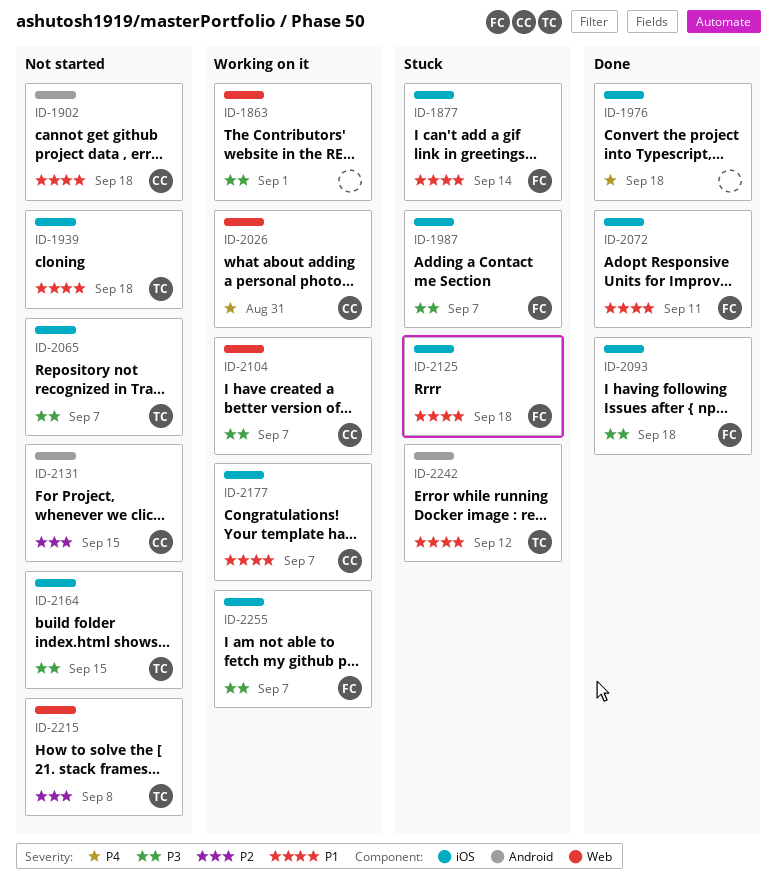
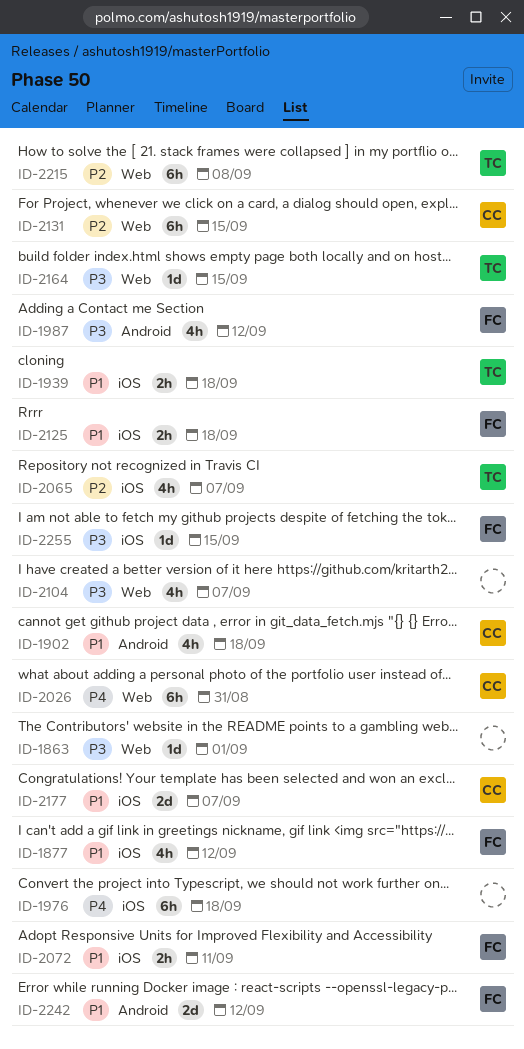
ID-1877, due: Sep 14 -> Sep 12
ID-1987, label: iOS -> Android
ID-1987, due: Sep 7 -> Sep 12
ID-2065, priority: P3 -> P2
ID-2093: present -> none
ID-2104, owner: CC -> none
ID-2131, label: Android -> Web
ID-2164, label: iOS -> Web
ID-2242, owner: TC -> FC
ID-2255, due: Sep 7 -> Sep 15

